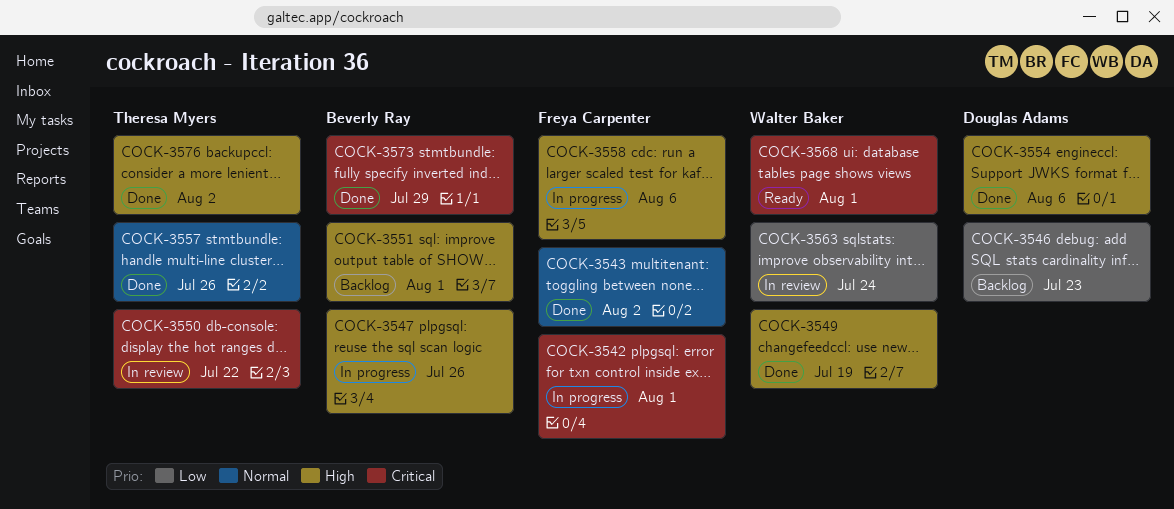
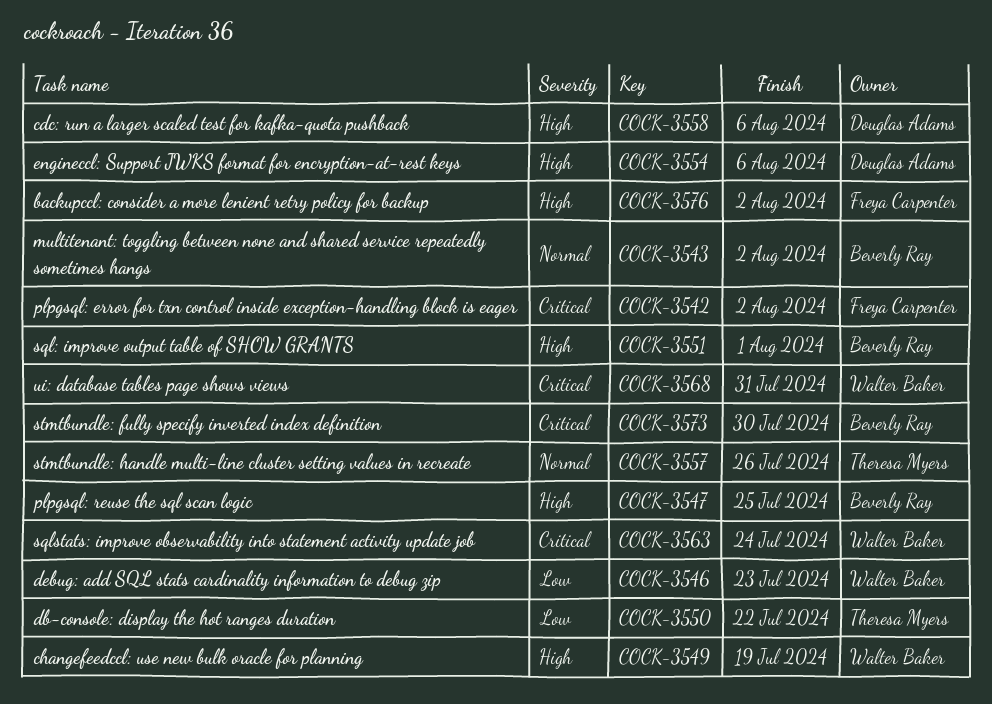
COCK-3542, due: Aug 1 -> Aug 2
COCK-3543, owner: Freya Carpenter -> Beverly Ray
COCK-3546, owner: Douglas Adams -> Walter Baker
COCK-3547, due: Jul 26 -> Jul 25
COCK-3550, priority: Critical -> Low
COCK-3558, owner: Freya Carpenter -> Douglas Adams
COCK-3563, priority: Low -> Critical
COCK-3568, due: Aug 1 -> Jul 31
COCK-3573, due: Jul 29 -> Jul 30
COCK-3576, owner: Theresa Myers -> Freya Carpenter

